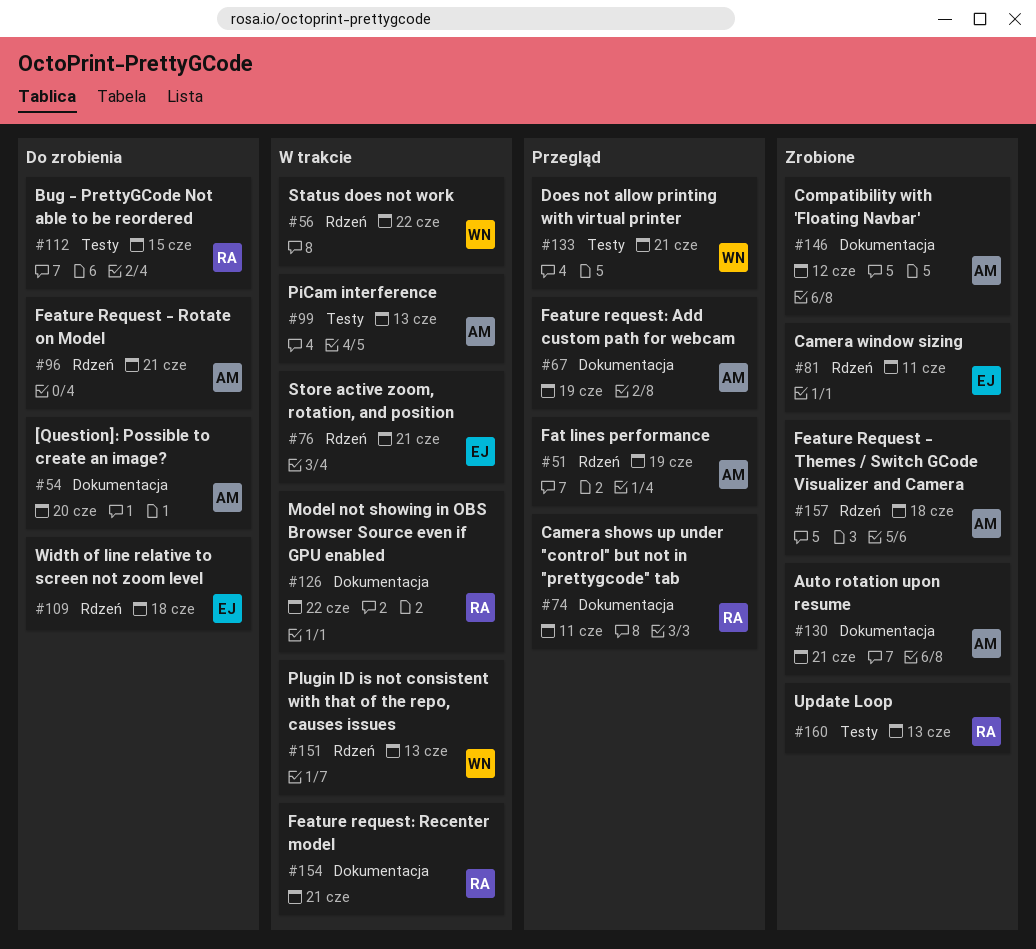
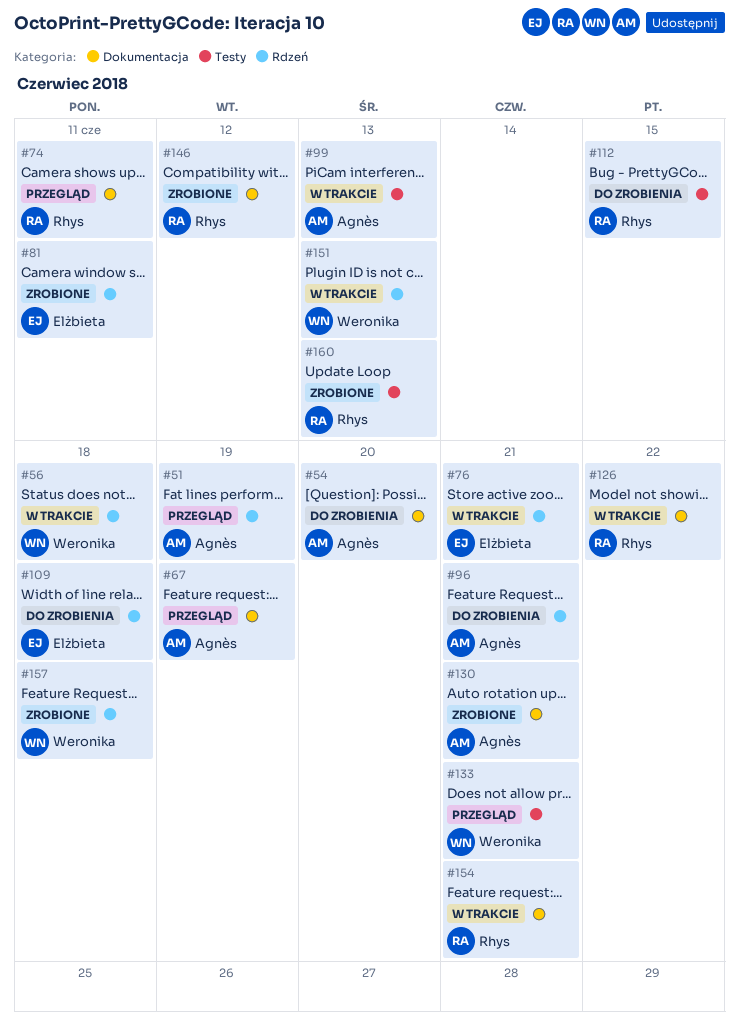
#56, due: Jun 22 -> Jun 18
#146, owner: Agnès -> Rhys
#157, owner: Agnès -> Weronika

